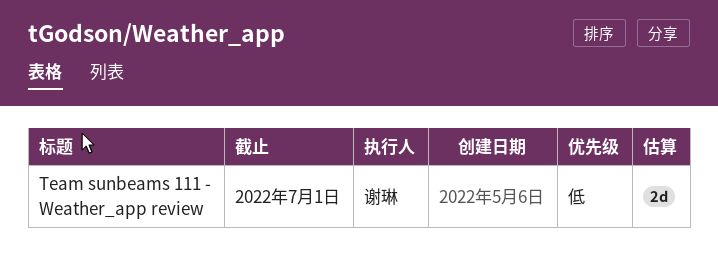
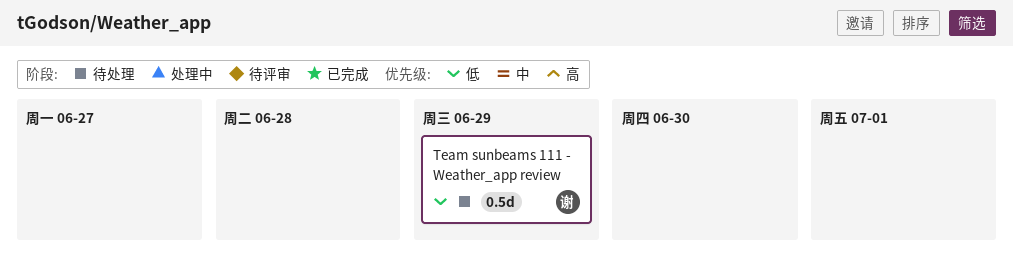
Team sunbeams 111 - Weather_app review, estimate: 2d -> 0.5d
Team sunbeams 111 - Weather_app review, due: Jul 1 -> Jun 29

